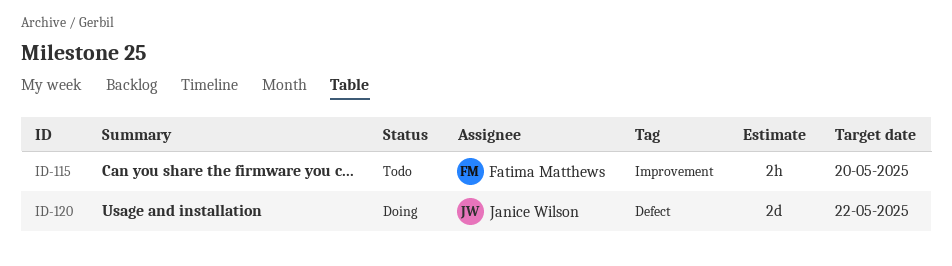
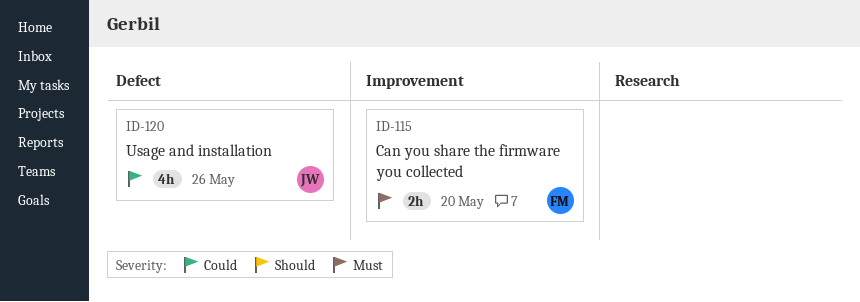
ID-120, estimate: 2d -> 4h
ID-120, due: May 22 -> May 26

